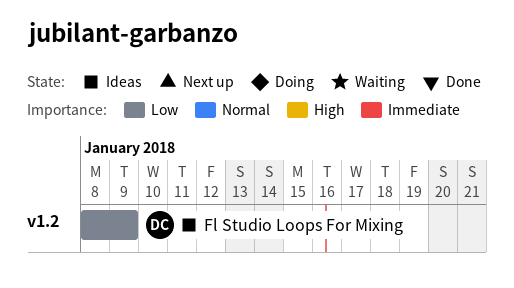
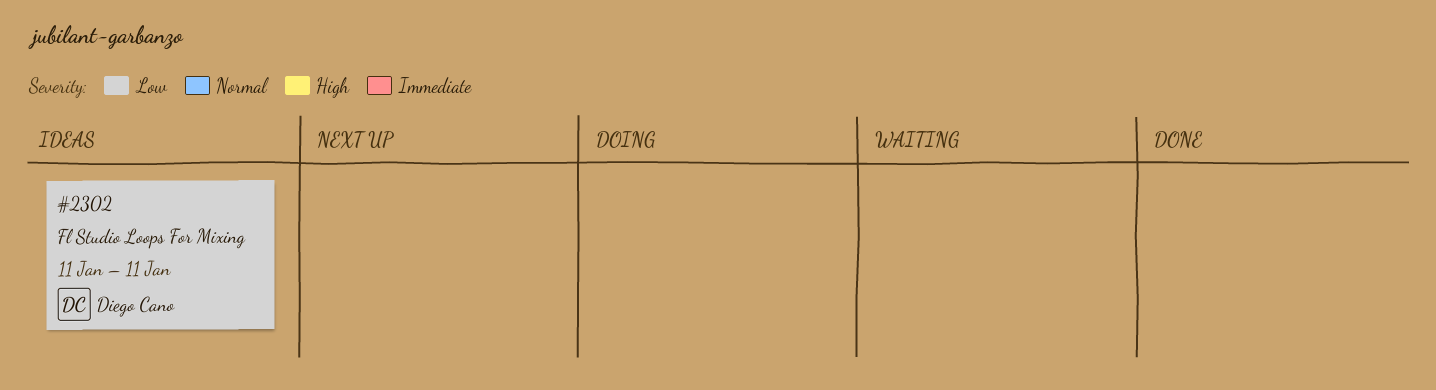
Fl Studio Loops For Mixing, start: Jan 8 -> Jan 11
Fl Studio Loops For Mixing, due: Jan 9 -> Jan 11

